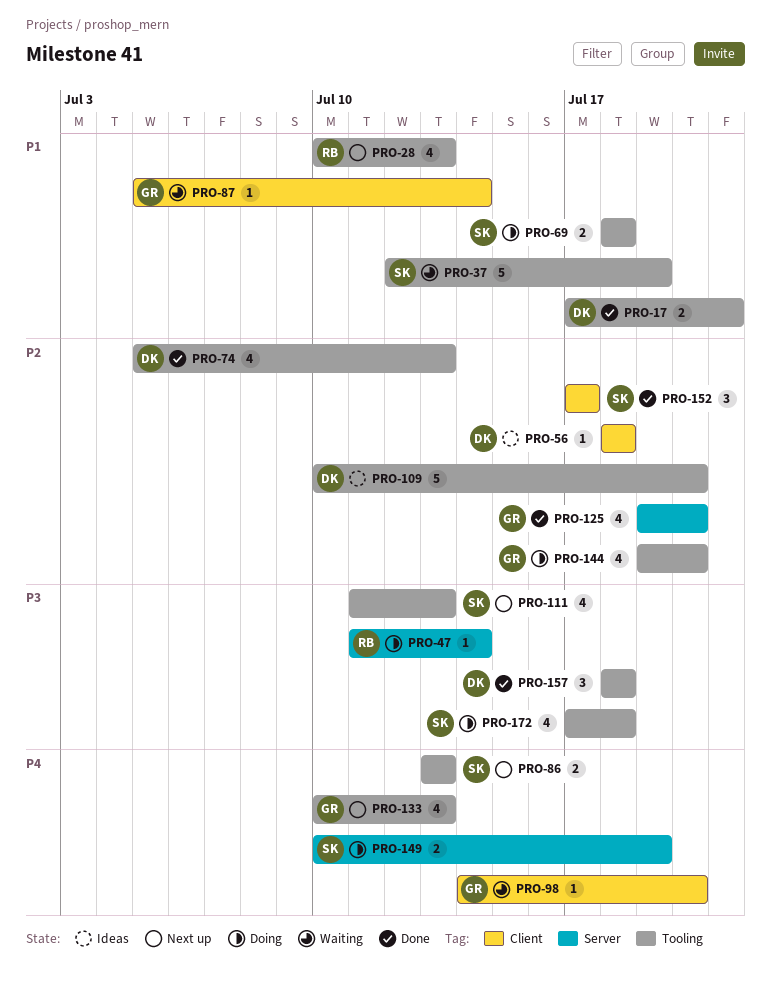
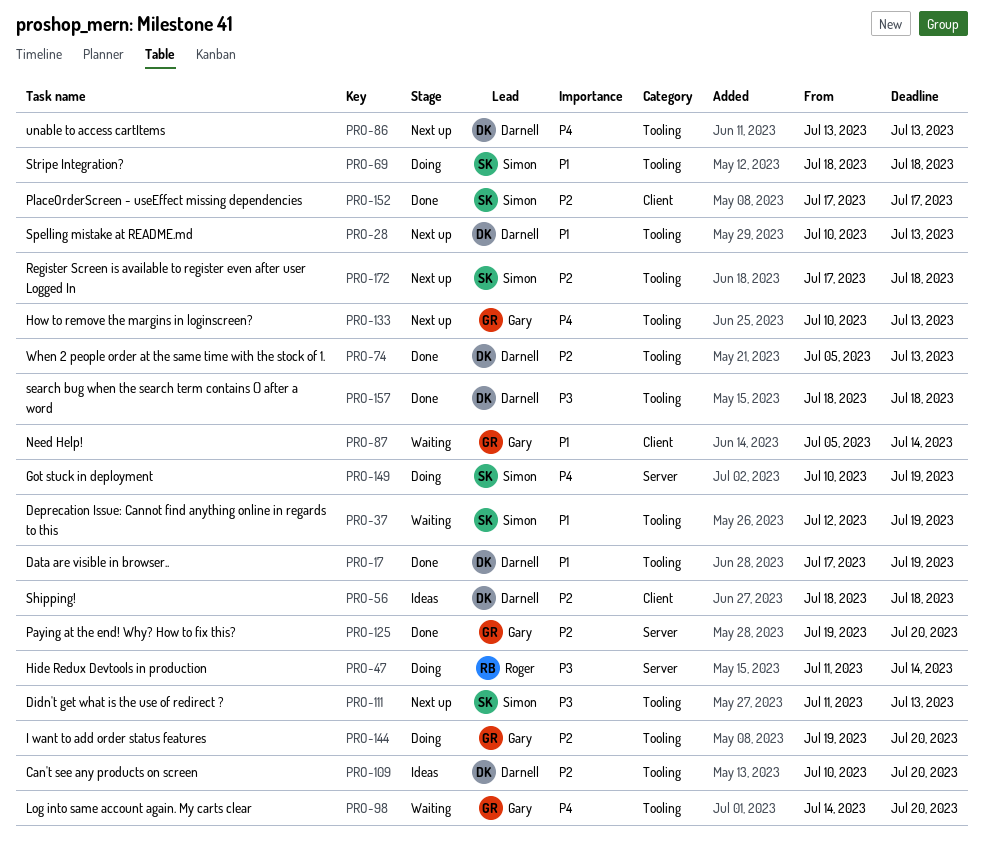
PRO-17, due: Jul 21 -> Jul 19
PRO-28, owner: Roger -> Darnell
PRO-86, owner: Simon -> Darnell
PRO-98, label: Client -> Tooling
PRO-172, status: Doing -> Next up
PRO-172, priority: P3 -> P2

